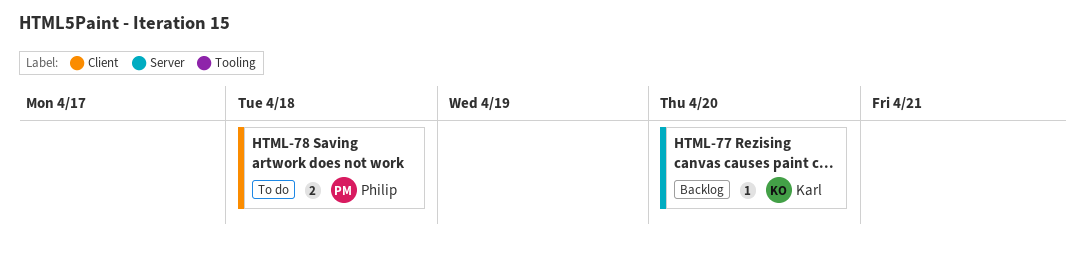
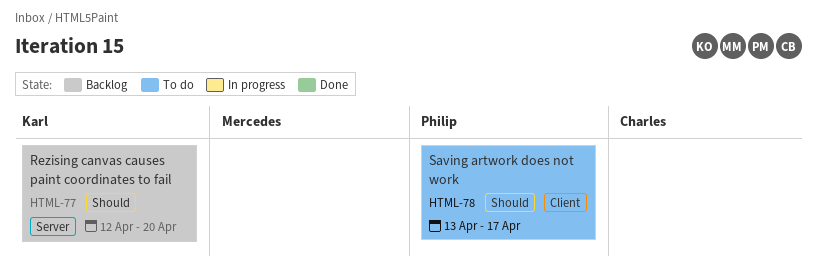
HTML-78, due: Apr 18 -> Apr 17

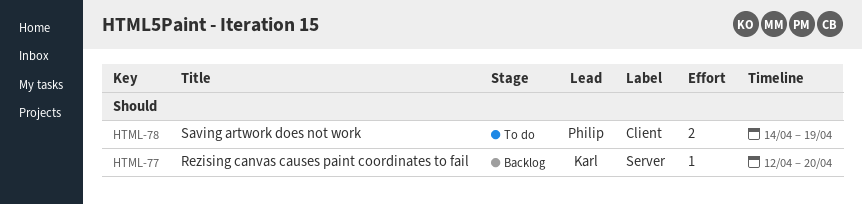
HTML-78, start: Apr 13 -> Apr 14
HTML-78, due: Apr 17 -> Apr 19

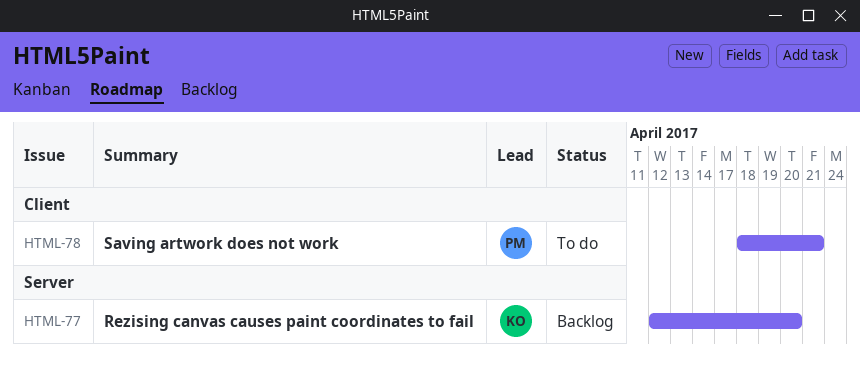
HTML-78, start: Apr 14 -> Apr 18
HTML-78, due: Apr 19 -> Apr 21

